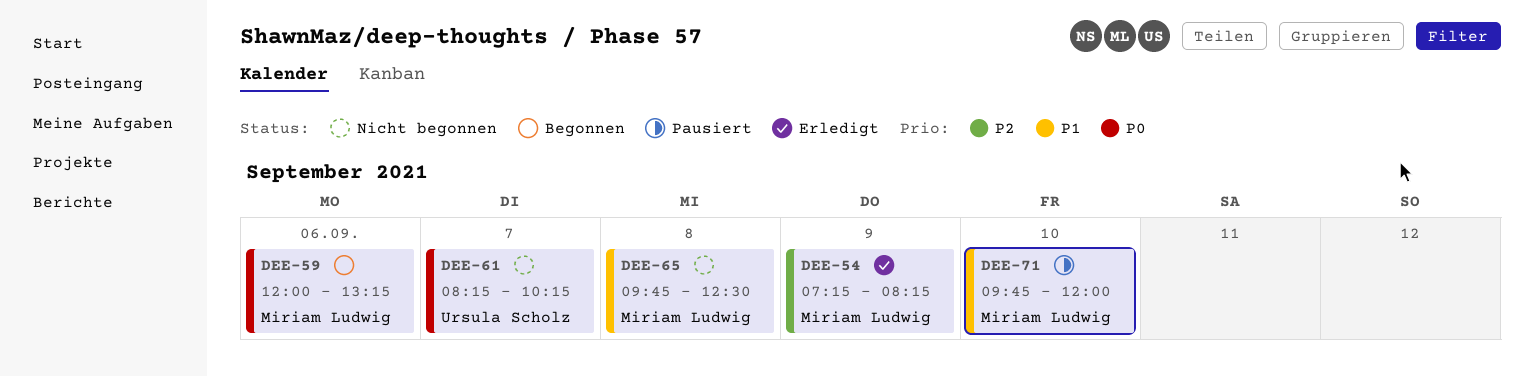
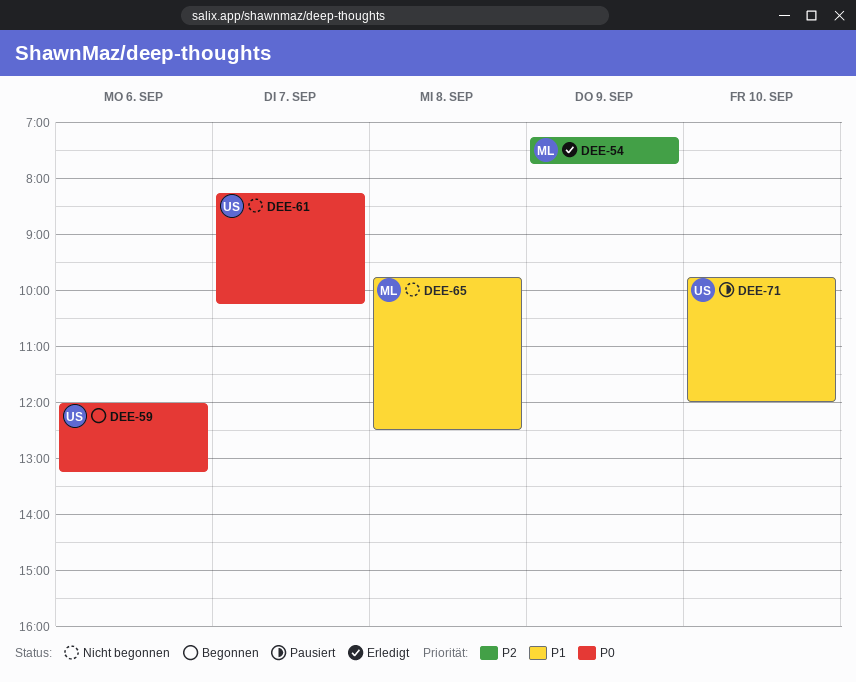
DEE-54, ends: 08:15 -> 07:45
DEE-59, owner: Miriam Ludwig -> Ursula Scholz
DEE-71, owner: Miriam Ludwig -> Ursula Scholz

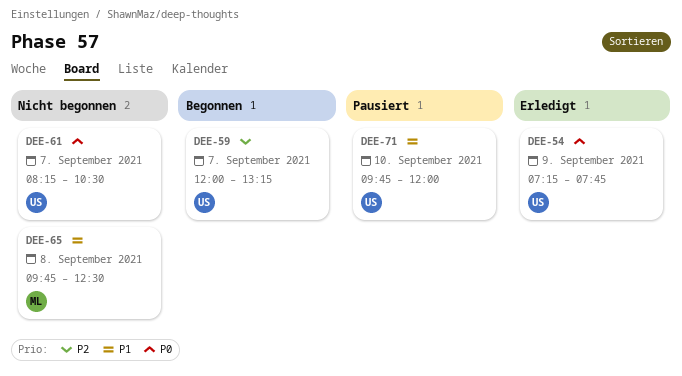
DEE-54, owner: ML -> US
DEE-54, priority: P2 -> P0
DEE-59, priority: P0 -> P2
DEE-59, day: Sep 6 -> Sep 7
DEE-61, ends: 10:15 -> 10:30

